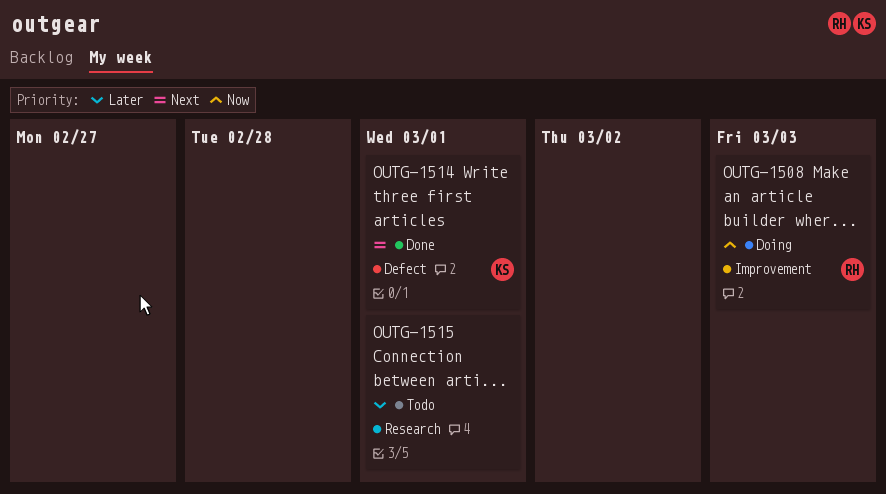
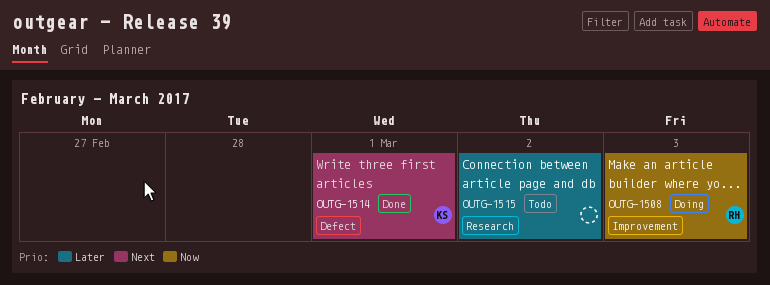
OUTG-1515, due: Mar 1 -> Mar 2

